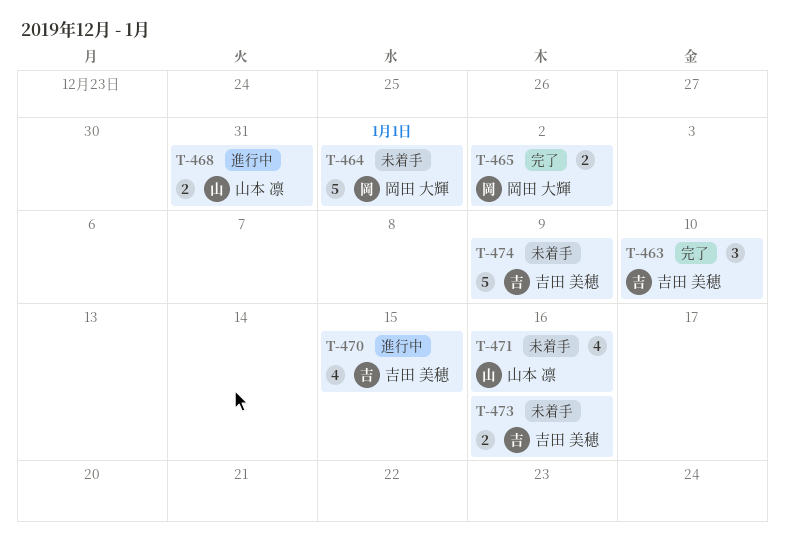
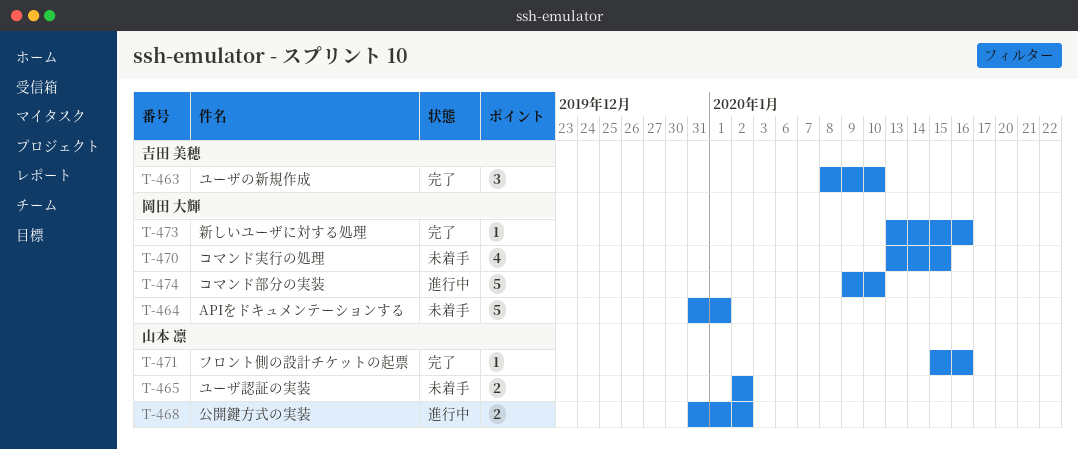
T-465, status: 完了 -> 未着手
T-465, owner: 岡田 大輝 -> 山本 凛
T-468, due: Dec 31 -> Jan 2
T-470, status: 進行中 -> 未着手
T-470, owner: 吉田 美穂 -> 岡田 大輝
T-471, status: 未着手 -> 完了
T-471, estimate: 4 -> 1
T-473, status: 未着手 -> 完了
T-473, owner: 吉田 美穂 -> 岡田 大輝
T-473, estimate: 2 -> 1
T-474, status: 未着手 -> 進行中
T-474, owner: 吉田 美穂 -> 岡田 大輝
T-474, due: Jan 9 -> Jan 10

